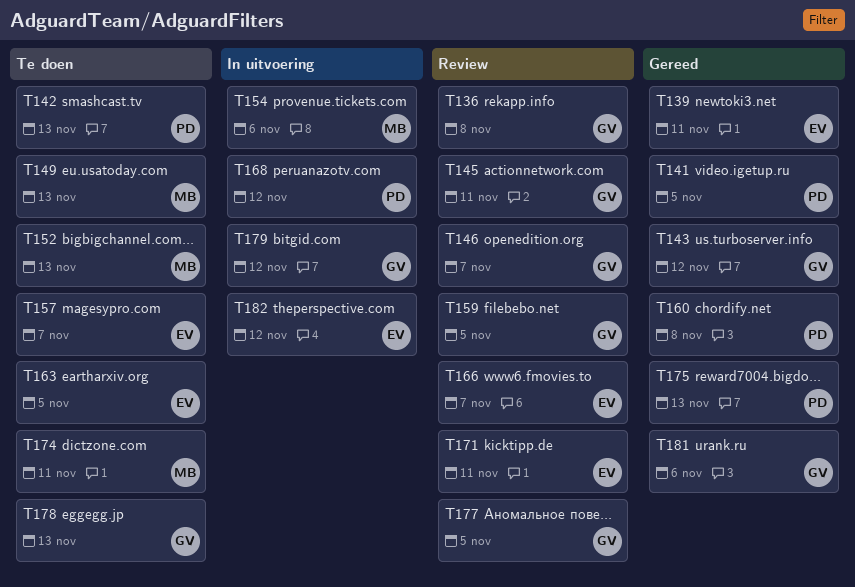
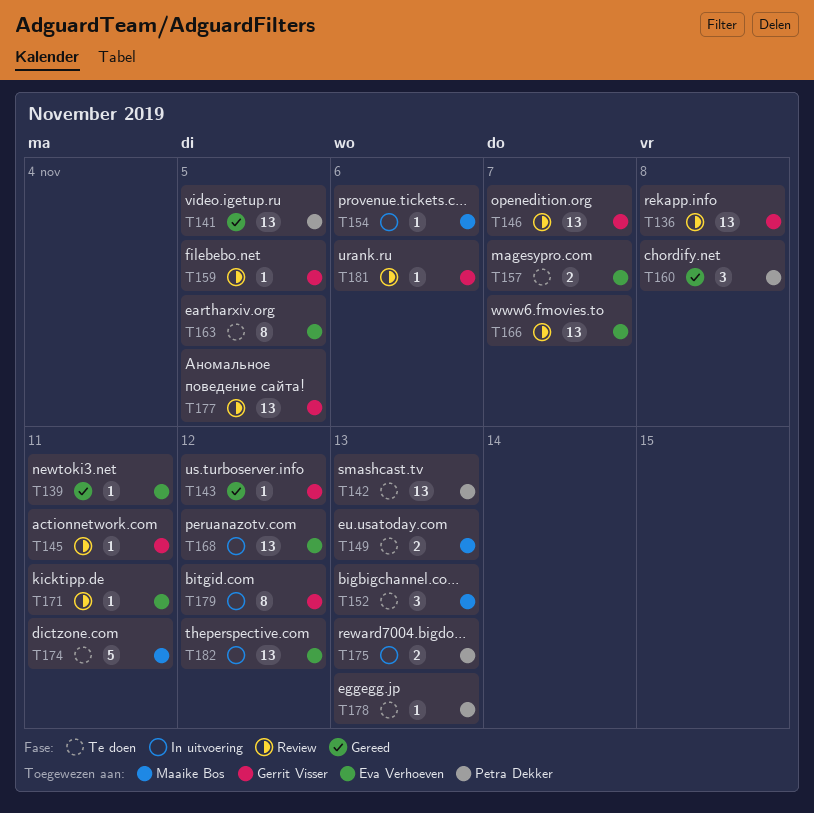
T168, owner: Petra Dekker -> Eva Verhoeven
T175, status: Gereed -> In uitvoering
T178, owner: Gerrit Visser -> Petra Dekker
T181, status: Gereed -> Review

